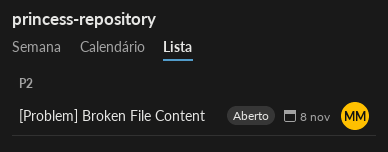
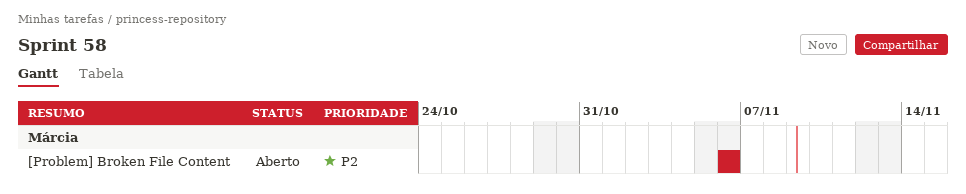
[Problem] Broken File Content, due: Nov 8 -> Nov 6

